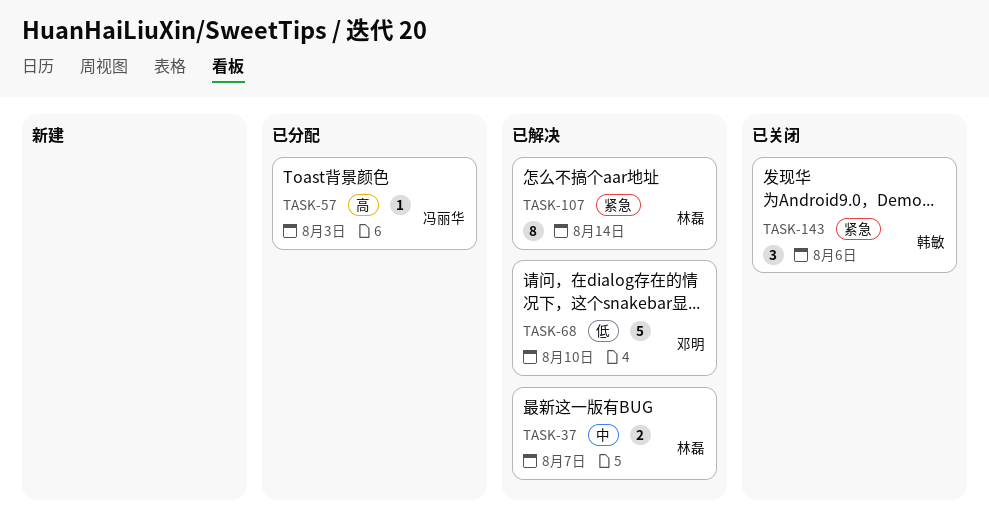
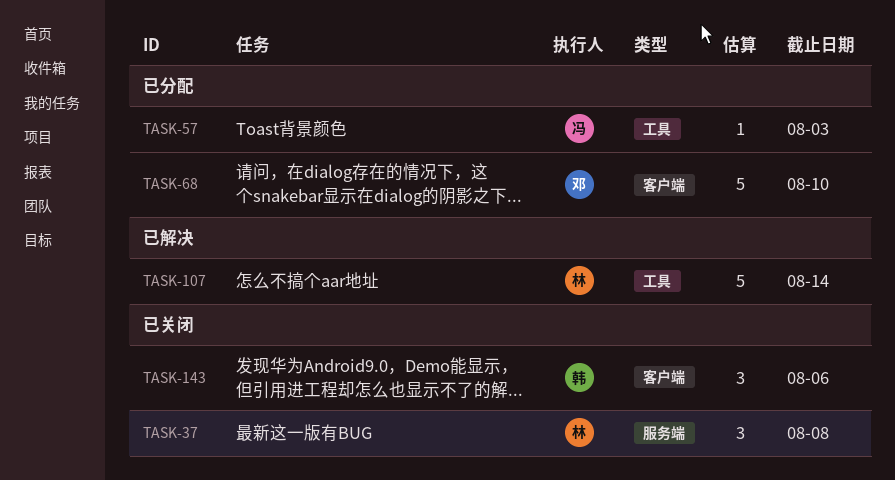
TASK-37, status: 已解决 -> 已关闭
TASK-37, estimate: 2 -> 3
TASK-37, due: Aug 7 -> Aug 8
TASK-68, status: 已解决 -> 已分配
TASK-107, estimate: 8 -> 5

